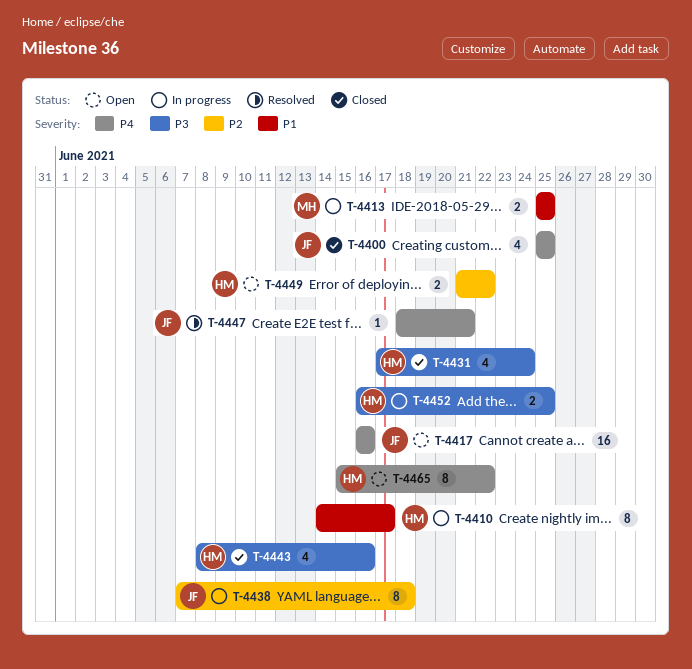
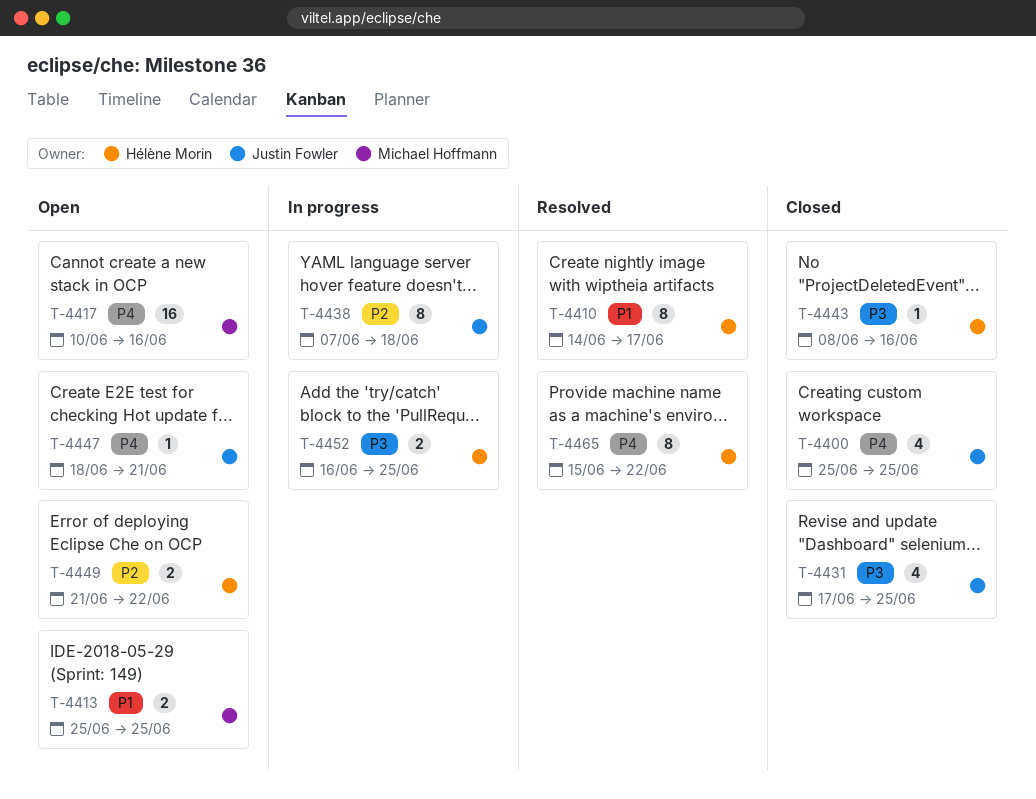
T-4410, status: In progress -> Resolved
T-4413, status: In progress -> Open
T-4417, owner: Justin Fowler -> Michael Hoffmann
T-4417, start: Jun 16 -> Jun 10
T-4431, owner: Hélène Morin -> Justin Fowler
T-4431, due: Jun 24 -> Jun 25
T-4443, estimate: 4 -> 1
T-4447, status: Resolved -> Open
T-4465, status: Open -> Resolved

